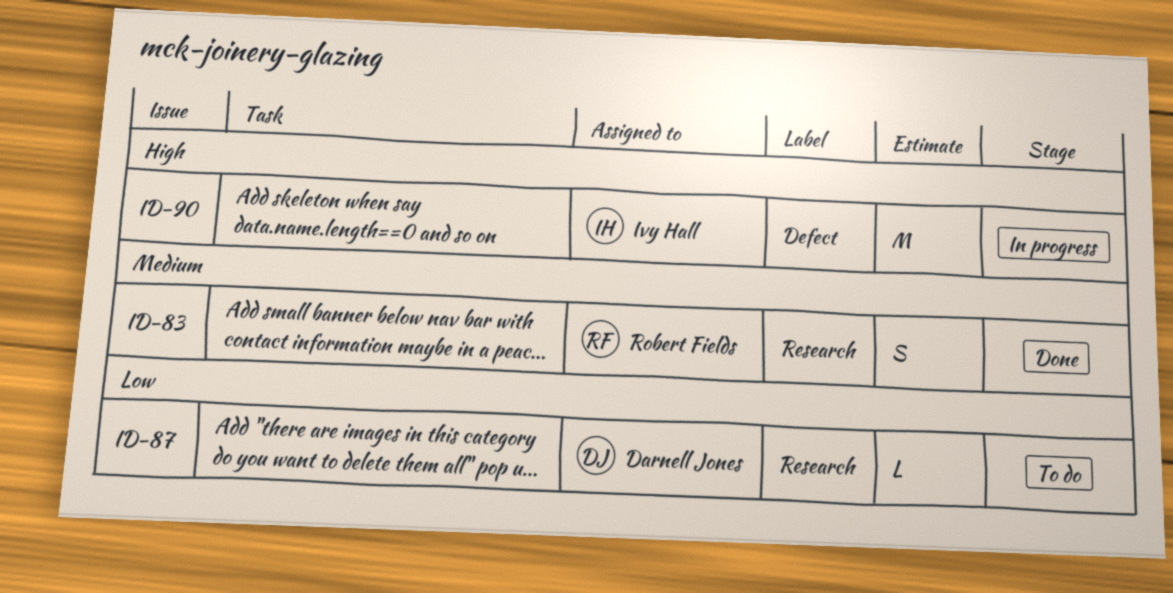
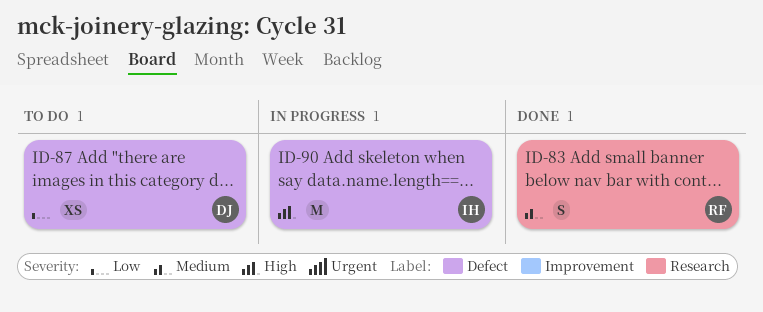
ID-87, label: Research -> Defect
ID-87, estimate: L -> XS

